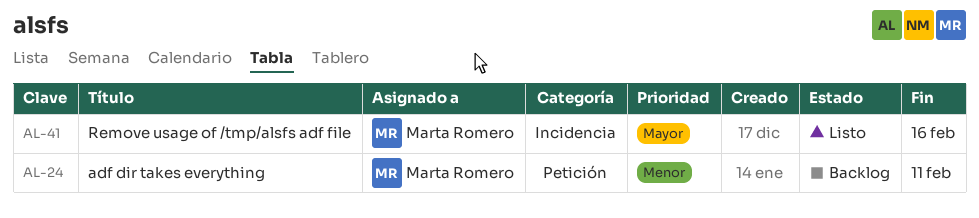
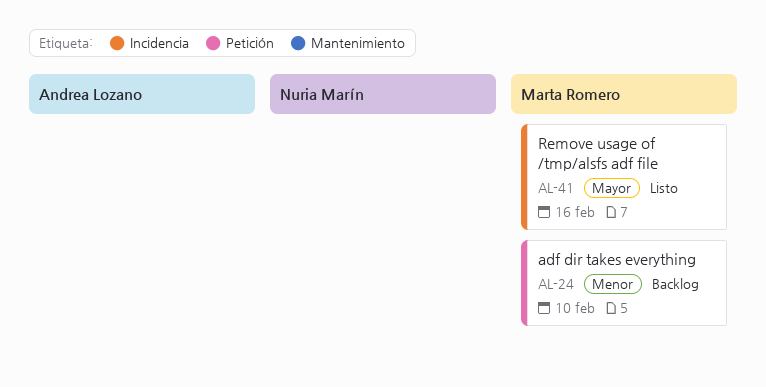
AL-24, due: Feb 11 -> Feb 10

